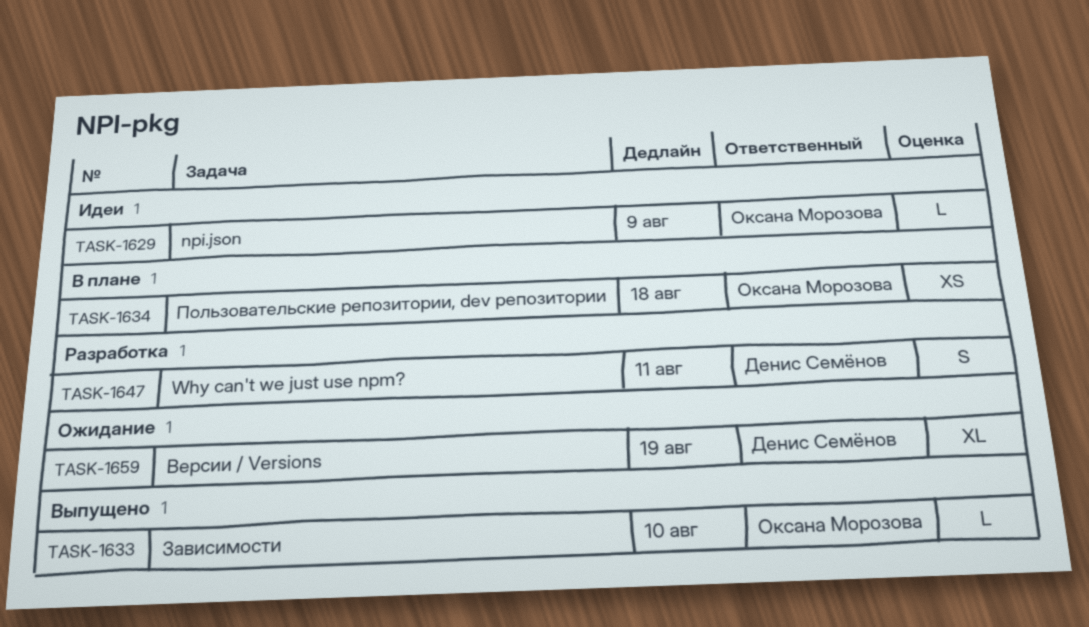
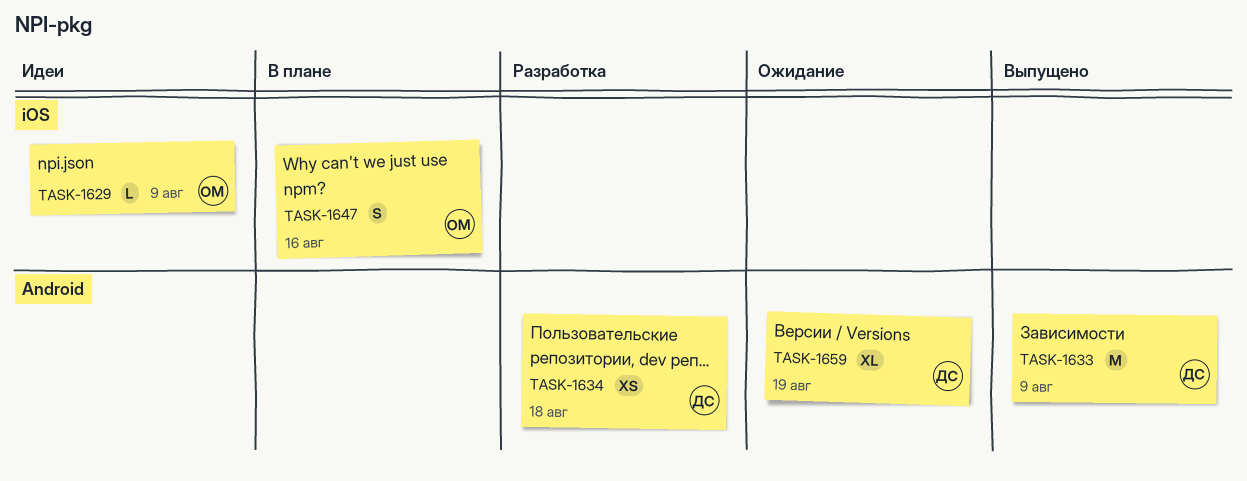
TASK-1633, owner: Оксана Морозова -> Денис Семёнов
TASK-1633, estimate: L -> M
TASK-1633, due: Aug 10 -> Aug 9
TASK-1634, status: В плане -> Разработка
TASK-1634, owner: Оксана Морозова -> Денис Семёнов
TASK-1647, status: Разработка -> В плане
TASK-1647, owner: Денис Семёнов -> Оксана Морозова
TASK-1647, due: Aug 11 -> Aug 16

